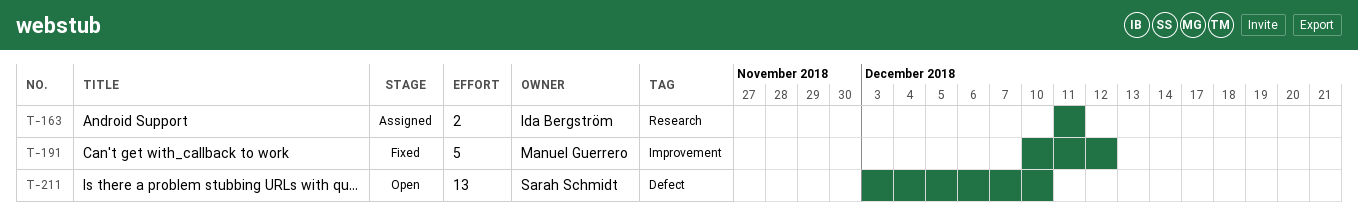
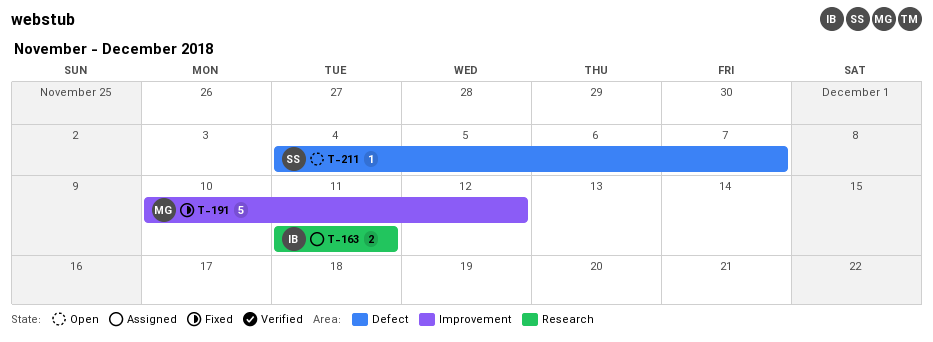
T-211, estimate: 13 -> 1
T-211, start: Dec 3 -> Dec 4
T-211, due: Dec 10 -> Dec 7

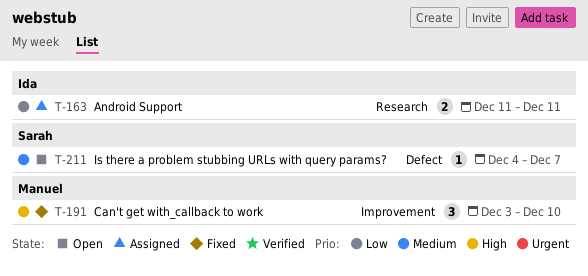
T-191, estimate: 5 -> 3
T-191, start: Dec 10 -> Dec 3
T-191, due: Dec 12 -> Dec 10

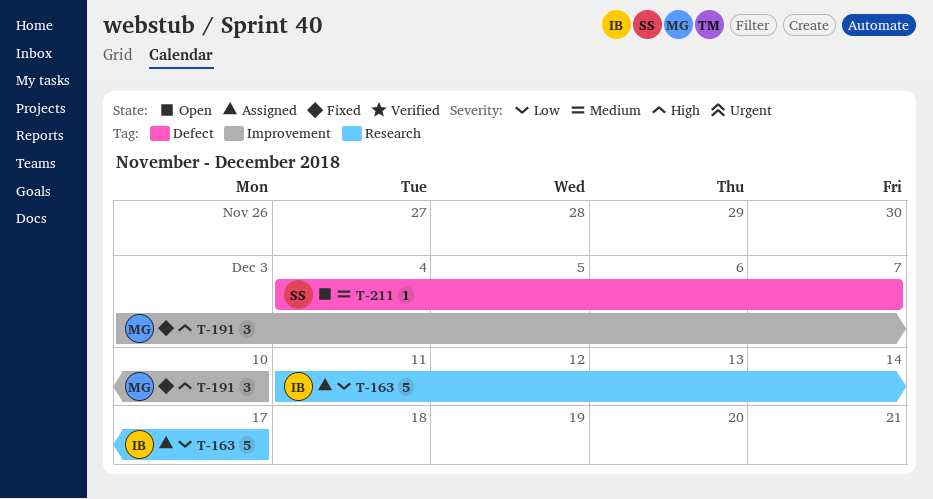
T-163, estimate: 2 -> 5
T-163, due: Dec 11 -> Dec 17

